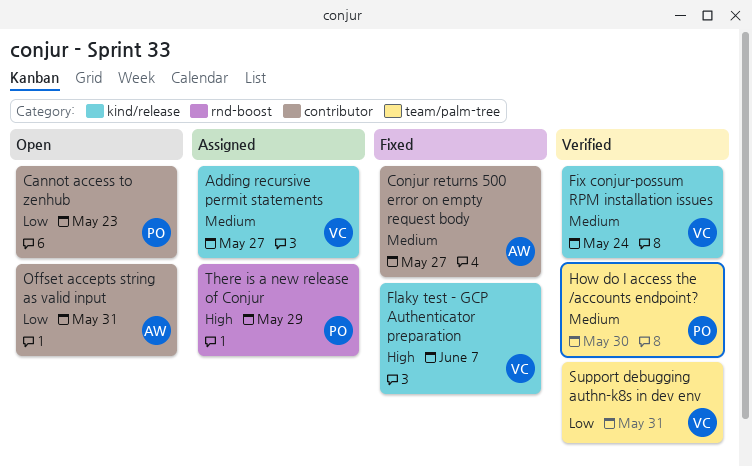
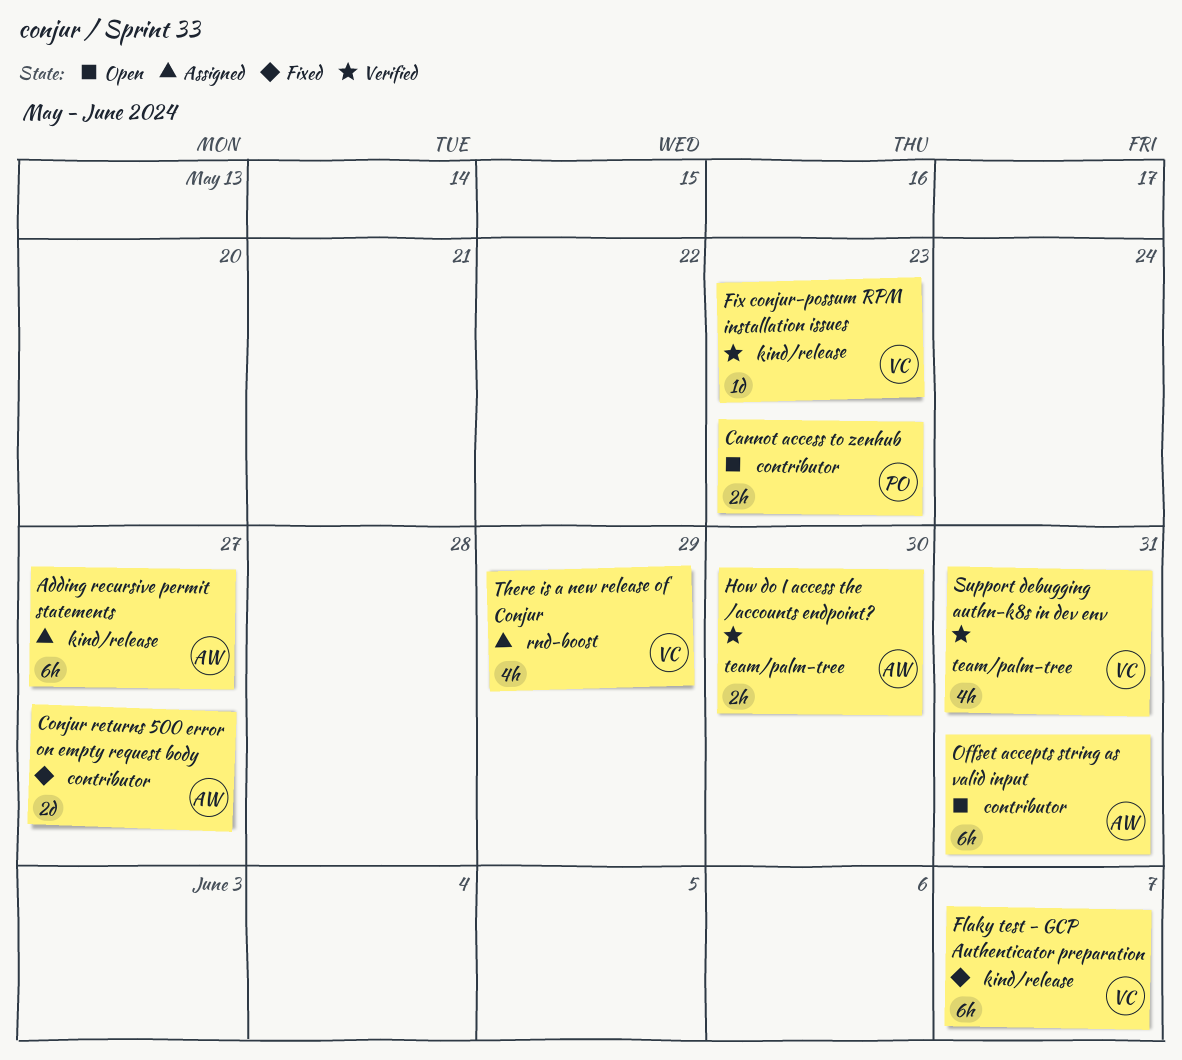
Adding recursive permit statements, owner: VC -> AW
Fix conjur-possum RPM installation issues, due: May 24 -> May 23
How do I access the /accounts endpoint?, owner: PO -> AW
There is a new release of Conjur, owner: PO -> VC

